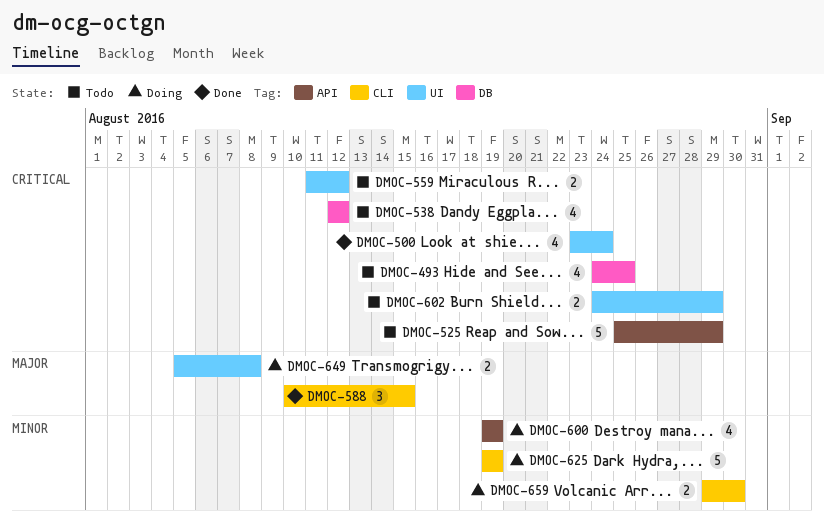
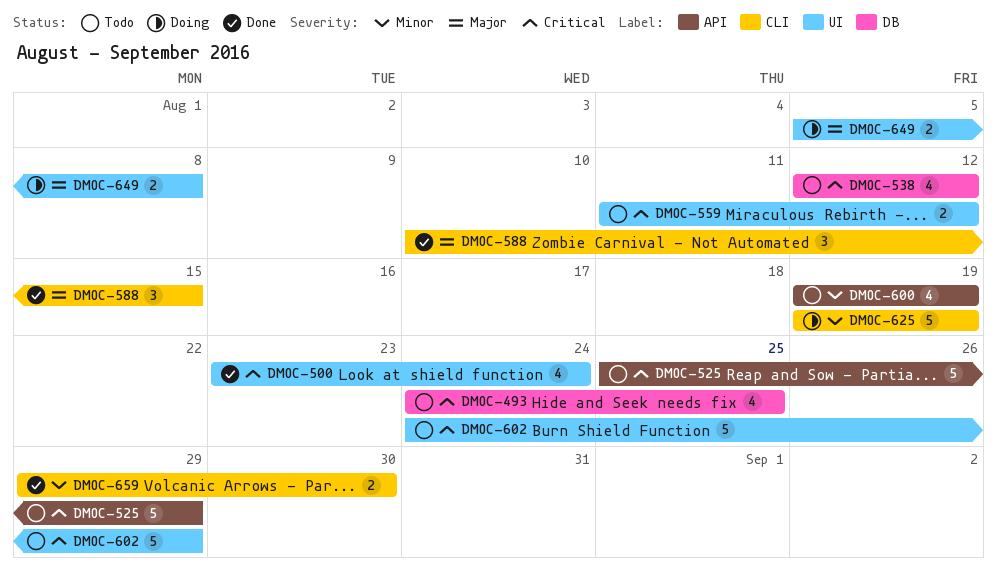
DMOC-600, status: Doing -> Todo
DMOC-602, estimate: 2 -> 5
DMOC-659, status: Doing -> Done

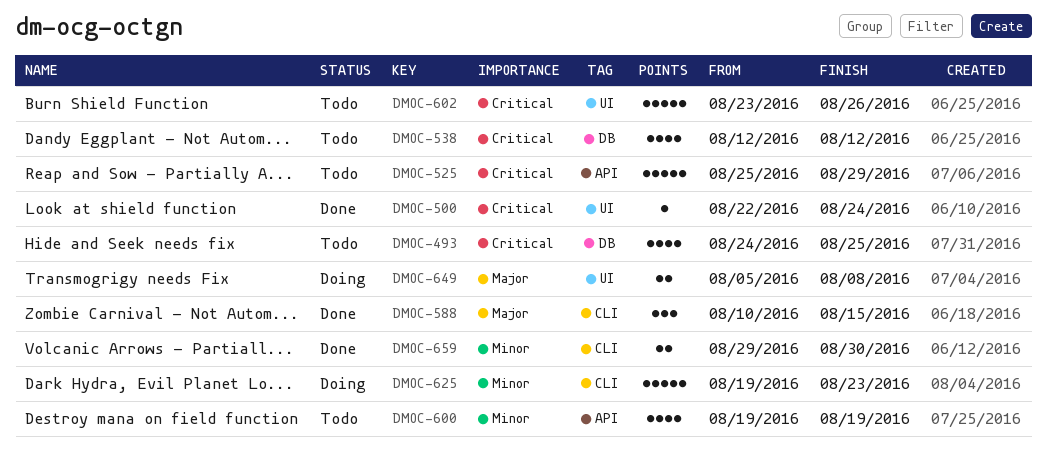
DMOC-500, estimate: 4 -> 1
DMOC-500, start: Aug 23 -> Aug 22
DMOC-559: present -> none
DMOC-602, start: Aug 24 -> Aug 23
DMOC-602, due: Aug 29 -> Aug 26
DMOC-625, due: Aug 19 -> Aug 23

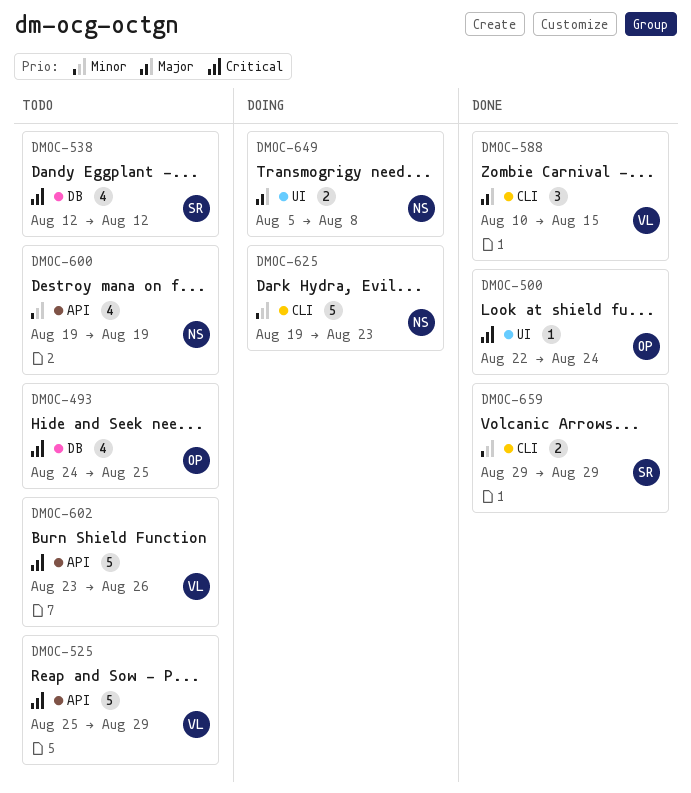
DMOC-602, label: UI -> API
DMOC-659, due: Aug 30 -> Aug 29

